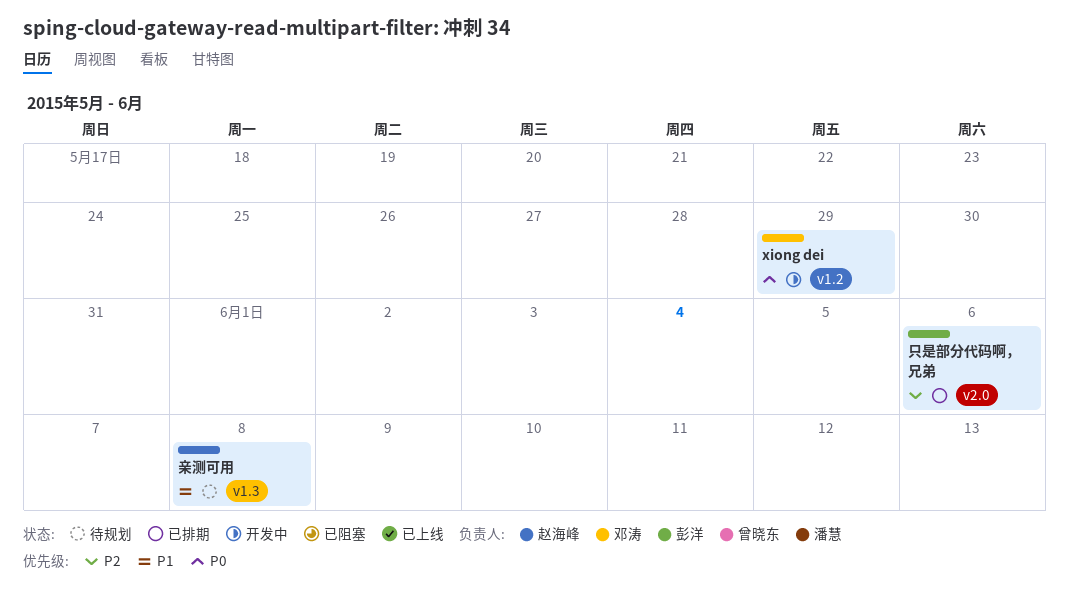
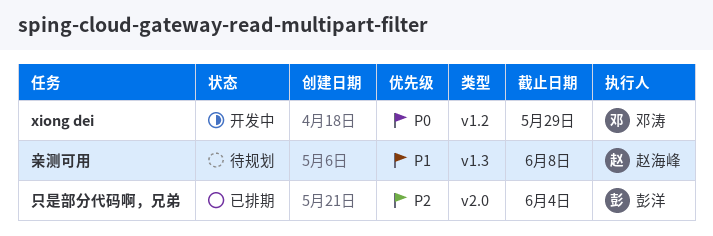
只是部分代码啊，兄弟, due: Jun 6 -> Jun 4

